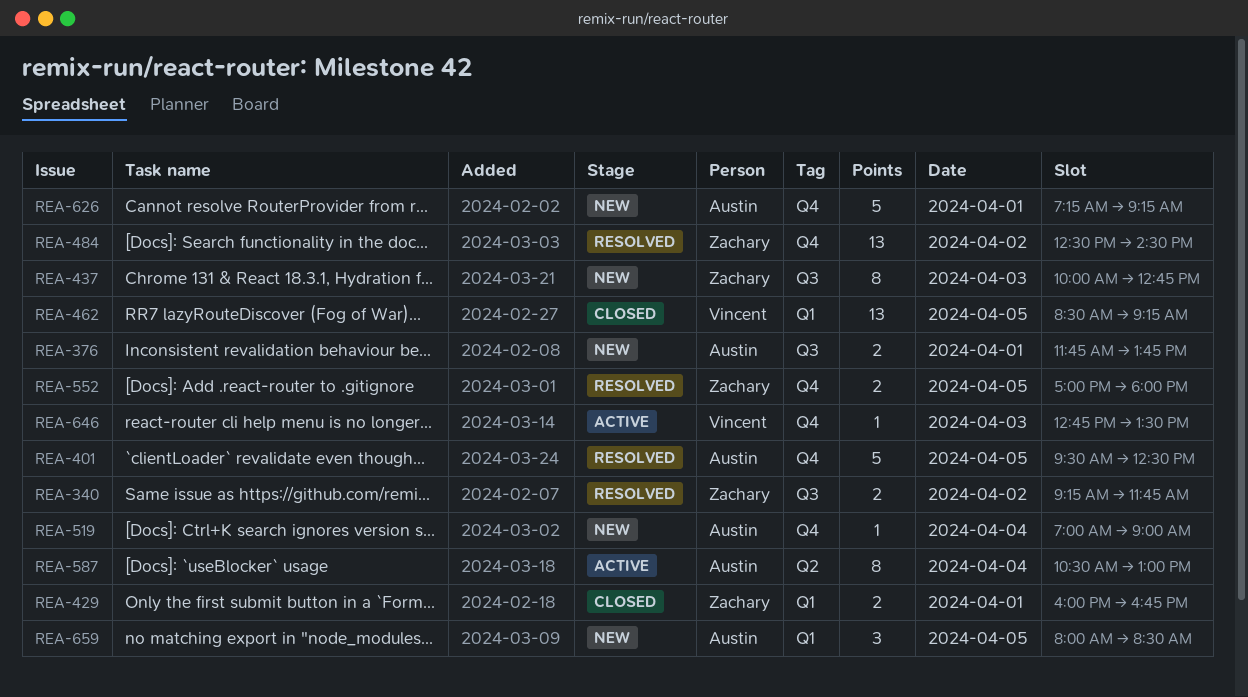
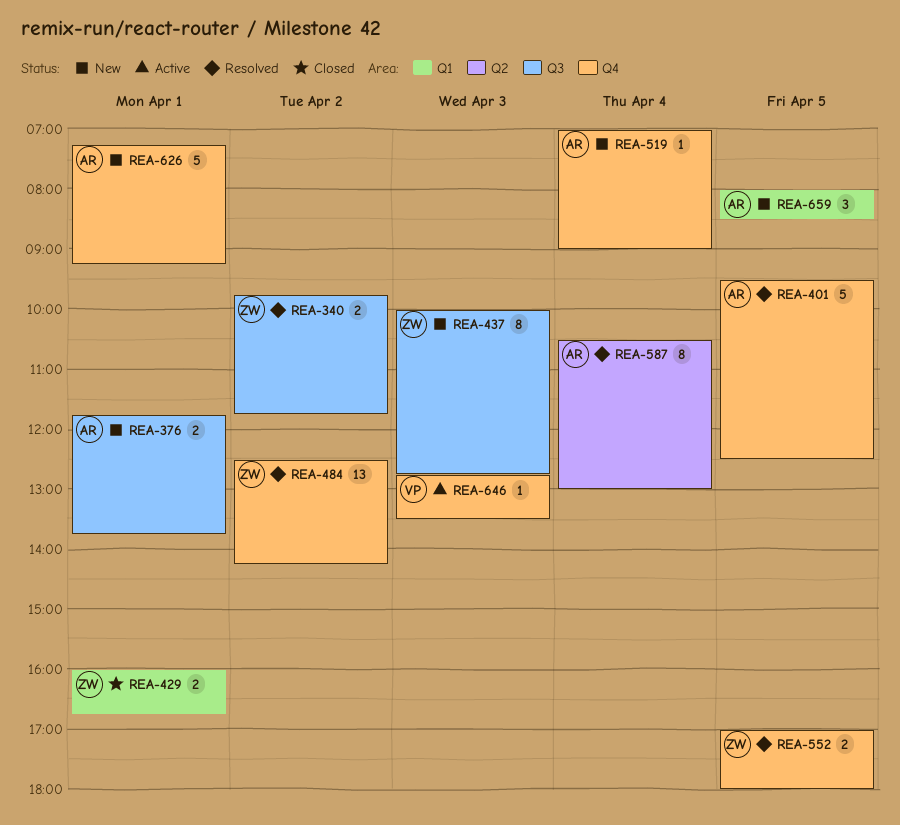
REA-340, begins: 09:15 -> 09:45
REA-462: present -> none
REA-484, ends: 14:30 -> 14:15
REA-587, status: Active -> Resolved

